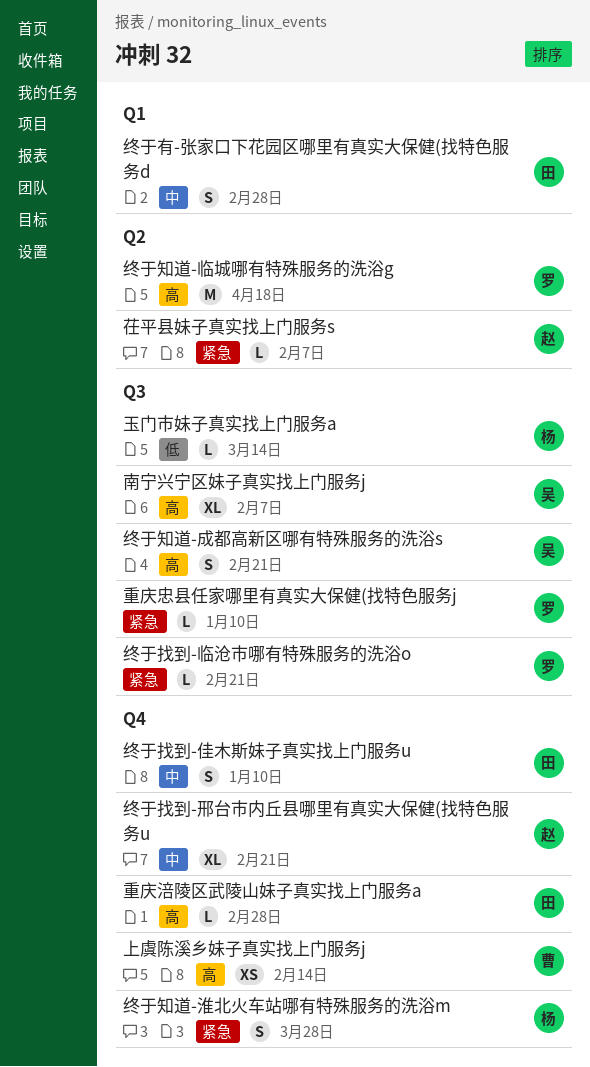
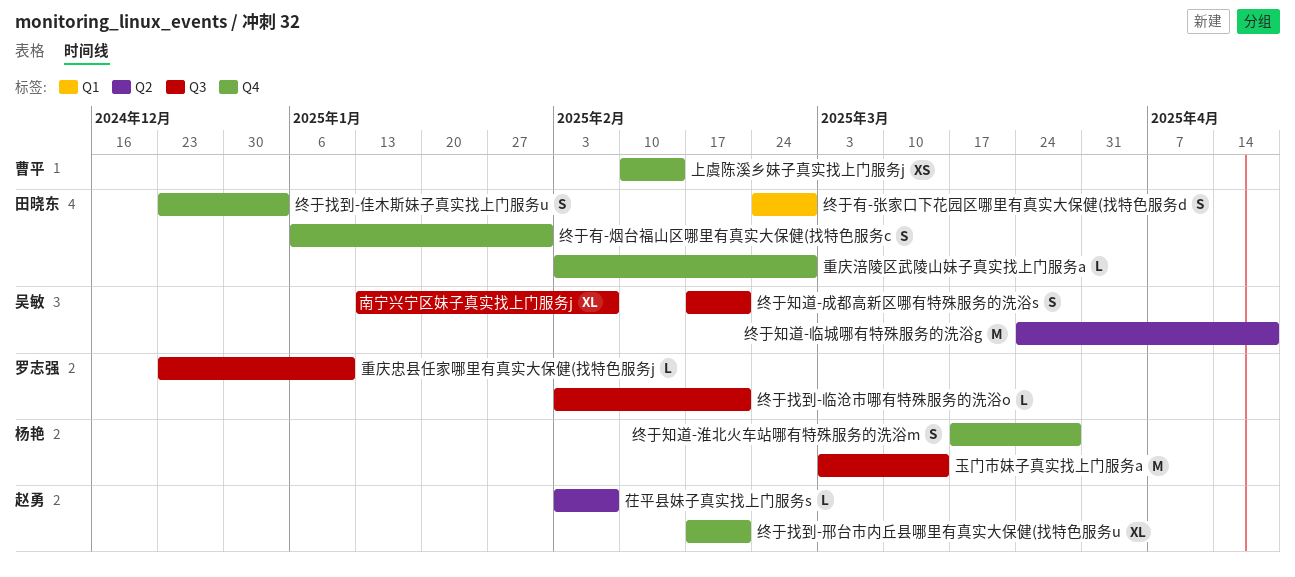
玉门市妹子真实找上门服务a, estimate: L -> M
终于找到-佳木斯妹子真实找上门服务u, due: Jan 10 -> Jan 3
终于有-烟台福山区哪里有真实大保健(找特色服务c: none -> present
终于知道-临城哪有特殊服务的洗浴g, owner: 罗志强 -> 吴敏

